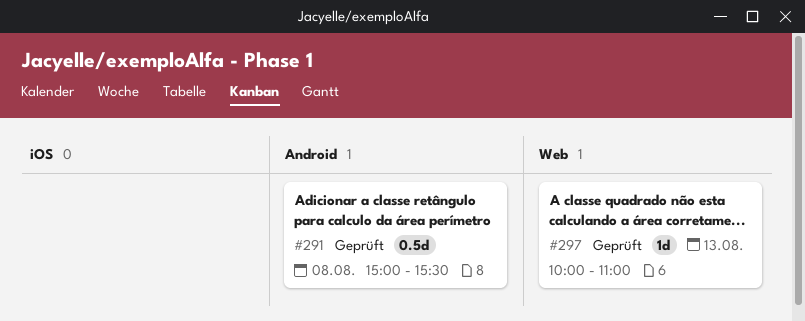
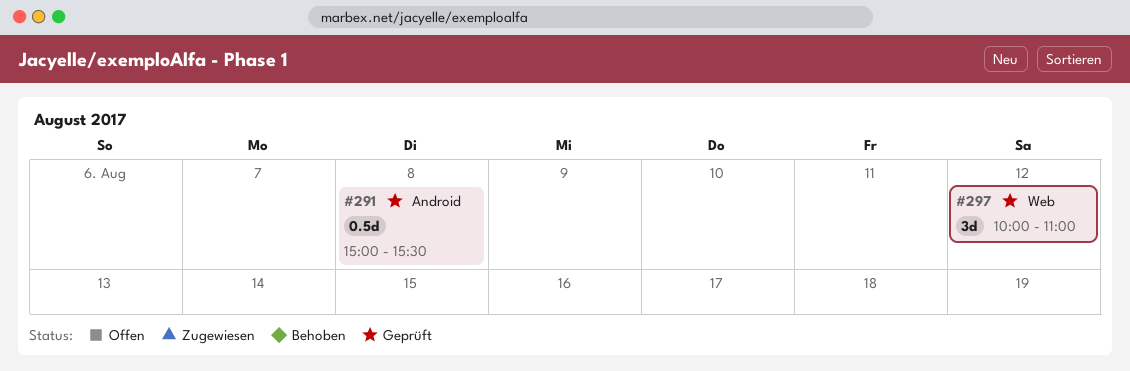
#297, estimate: 1d -> 3d
#297, day: Aug 13 -> Aug 12

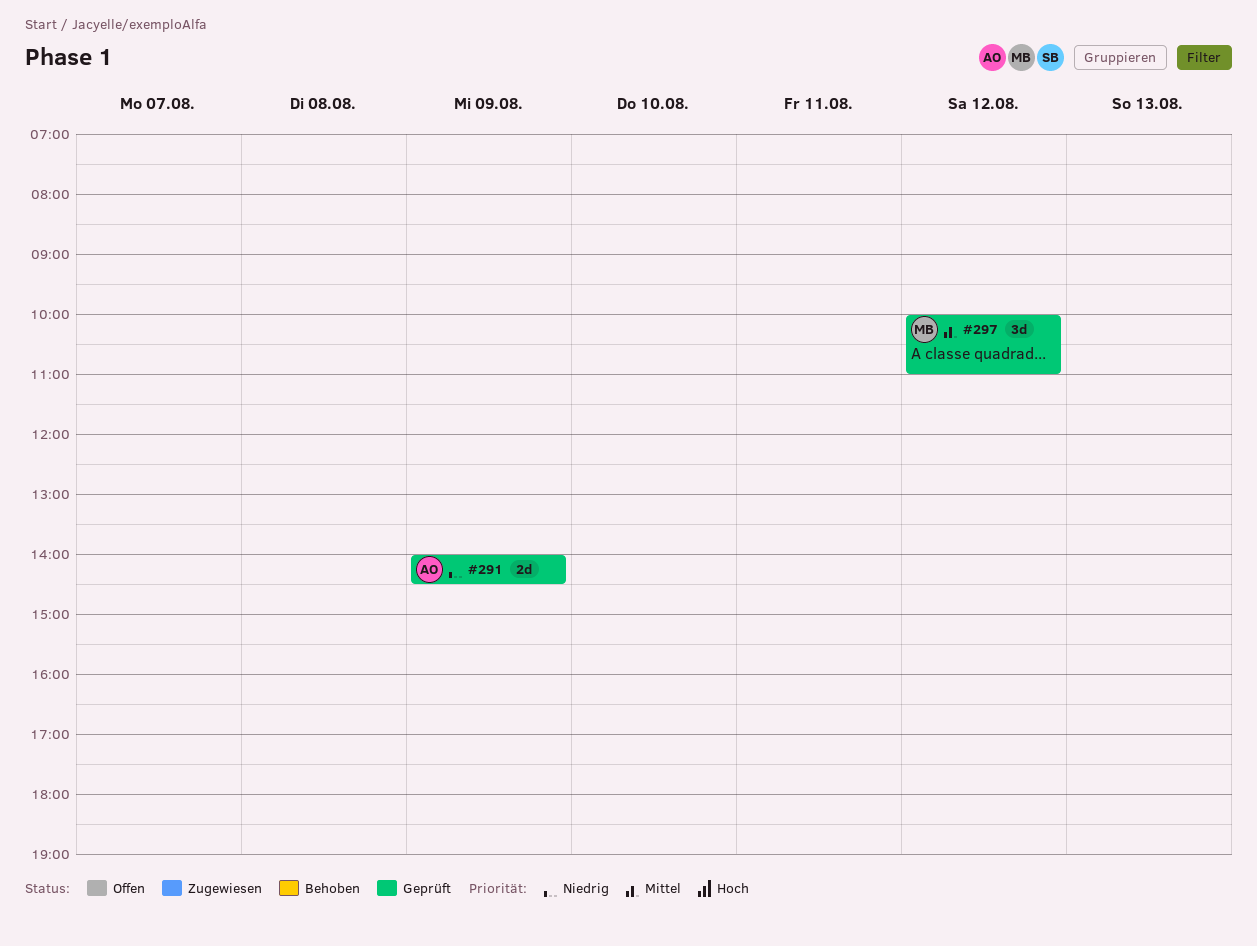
#291, estimate: 0.5d -> 2d
#291, day: Aug 8 -> Aug 9
#291, begins: 15:00 -> 14:00
#291, ends: 15:30 -> 14:30

